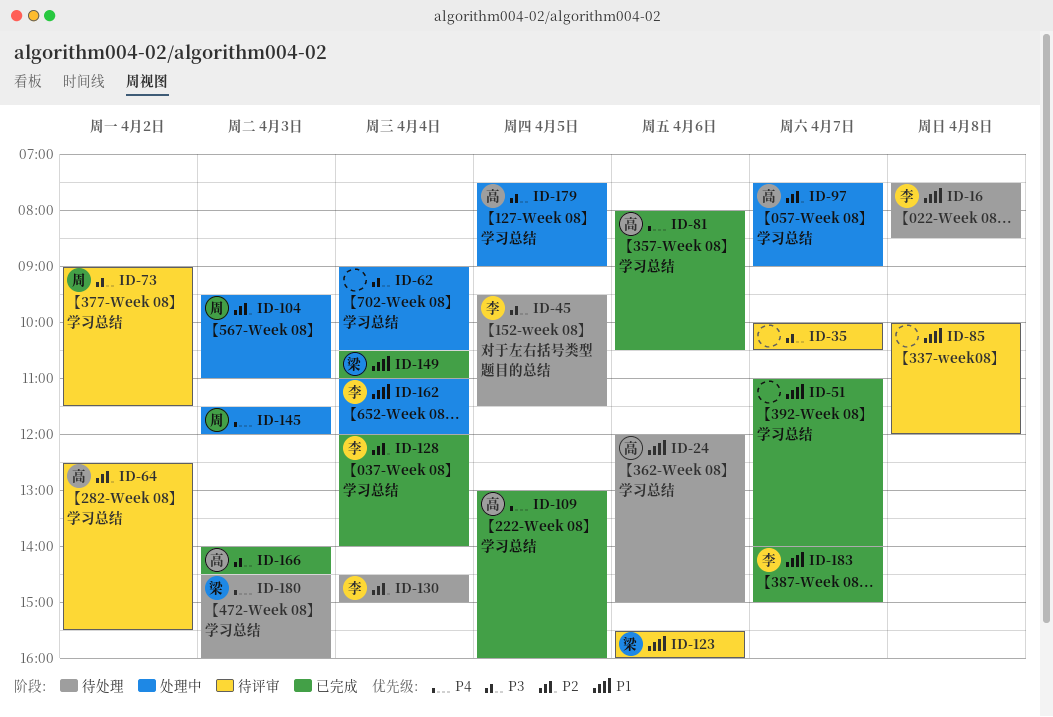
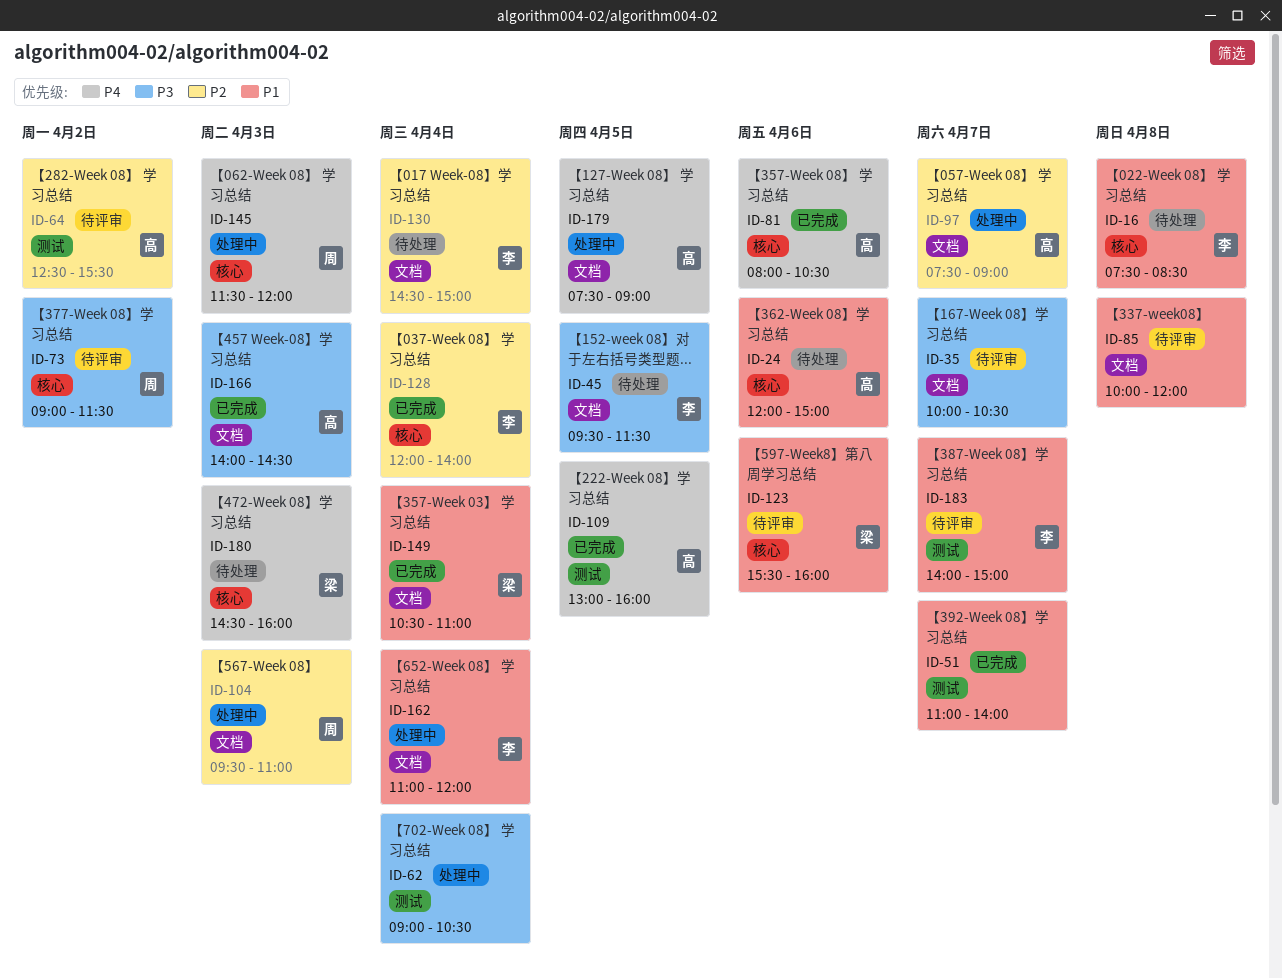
ID-179, priority: P3 -> P4
ID-183, status: 已完成 -> 待评审

